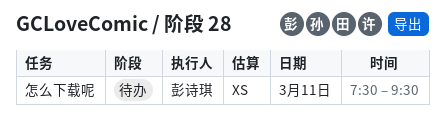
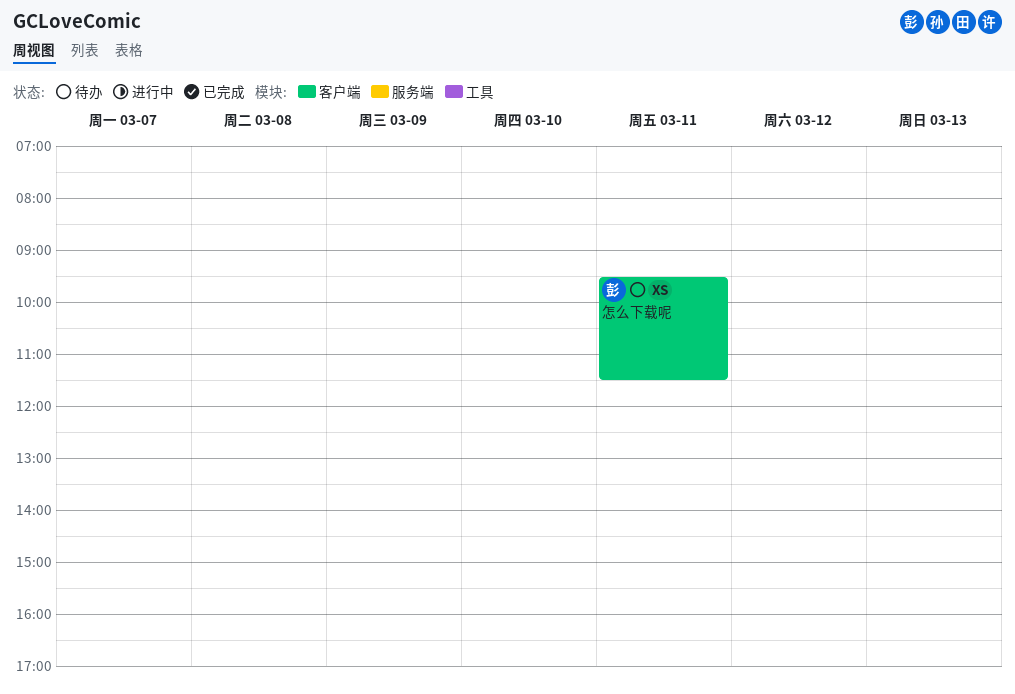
怎么下载呢, begins: 07:30 -> 09:30
怎么下载呢, ends: 09:30 -> 11:30

